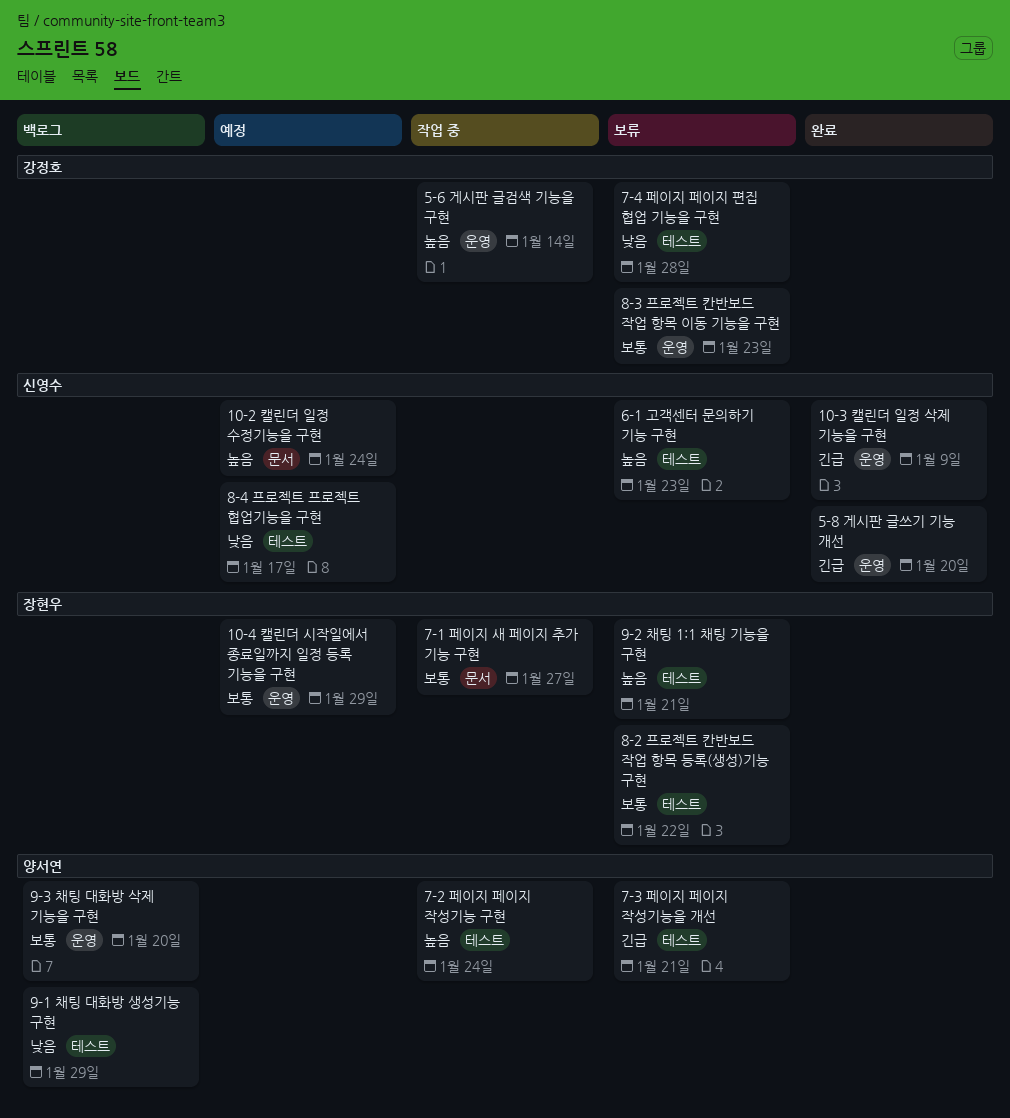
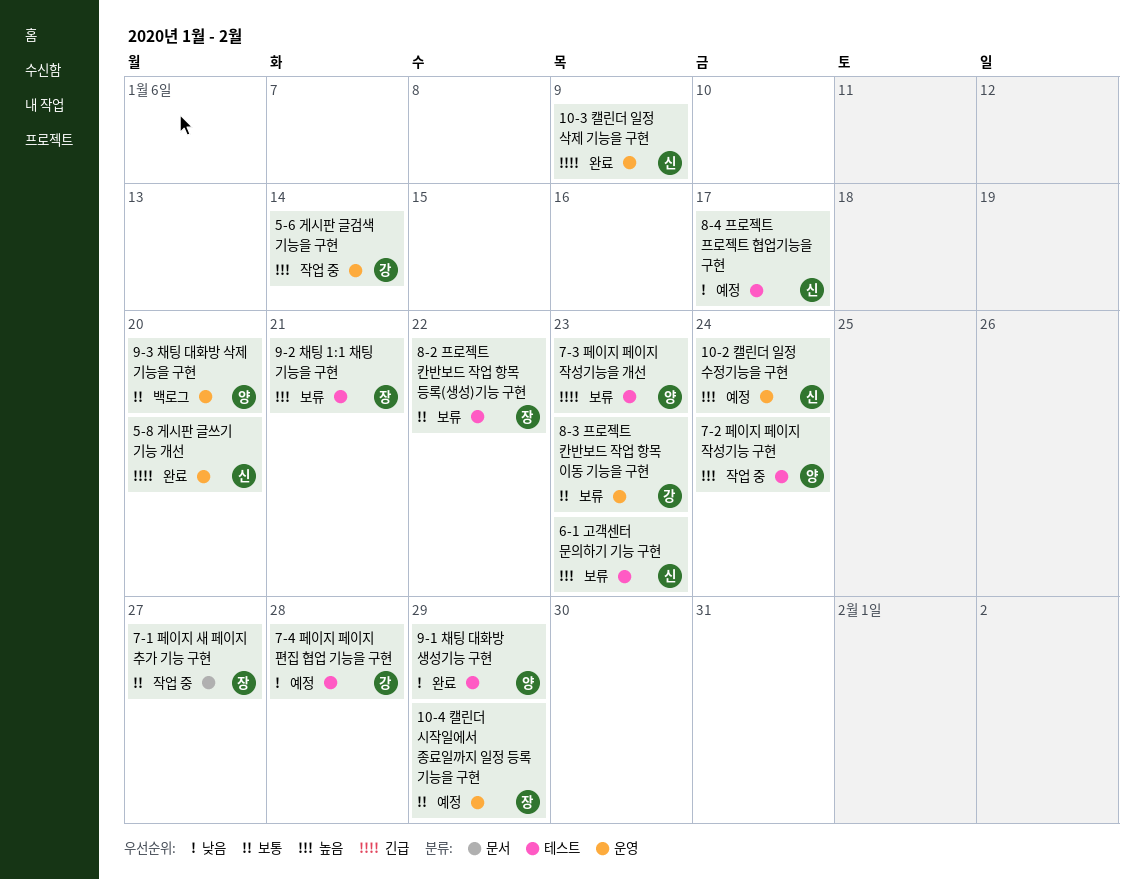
10-2 캘린더 일정 수정기능을 구현, label: 문서 -> 운영
7-3 페이지 페이지 작성기능을 개선, due: Jan 21 -> Jan 23
7-4 페이지 페이지 편집 협업 기능을 구현, status: 보류 -> 예정
9-1 채팅 대화방 생성기능 구현, status: 백로그 -> 완료

